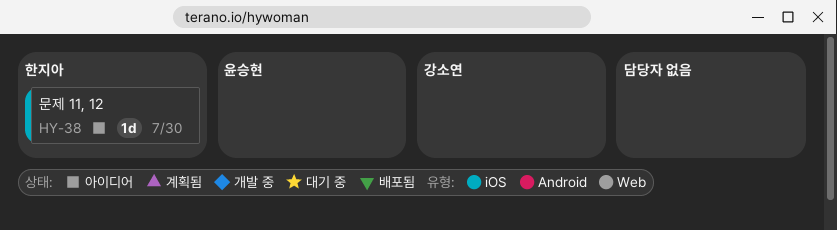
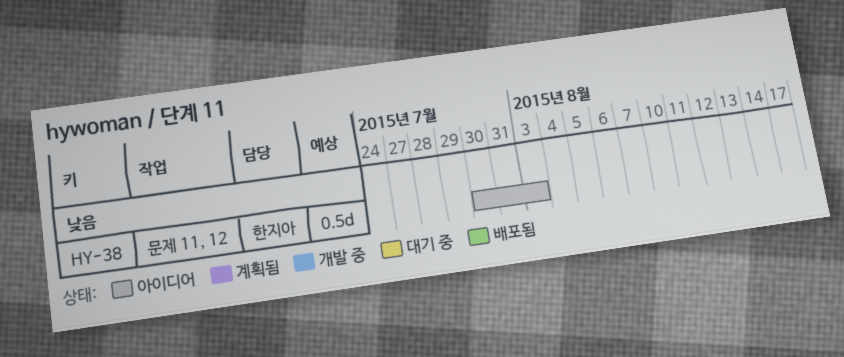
HY-38, estimate: 1d -> 0.5d
HY-38, due: Jul 30 -> Aug 3

